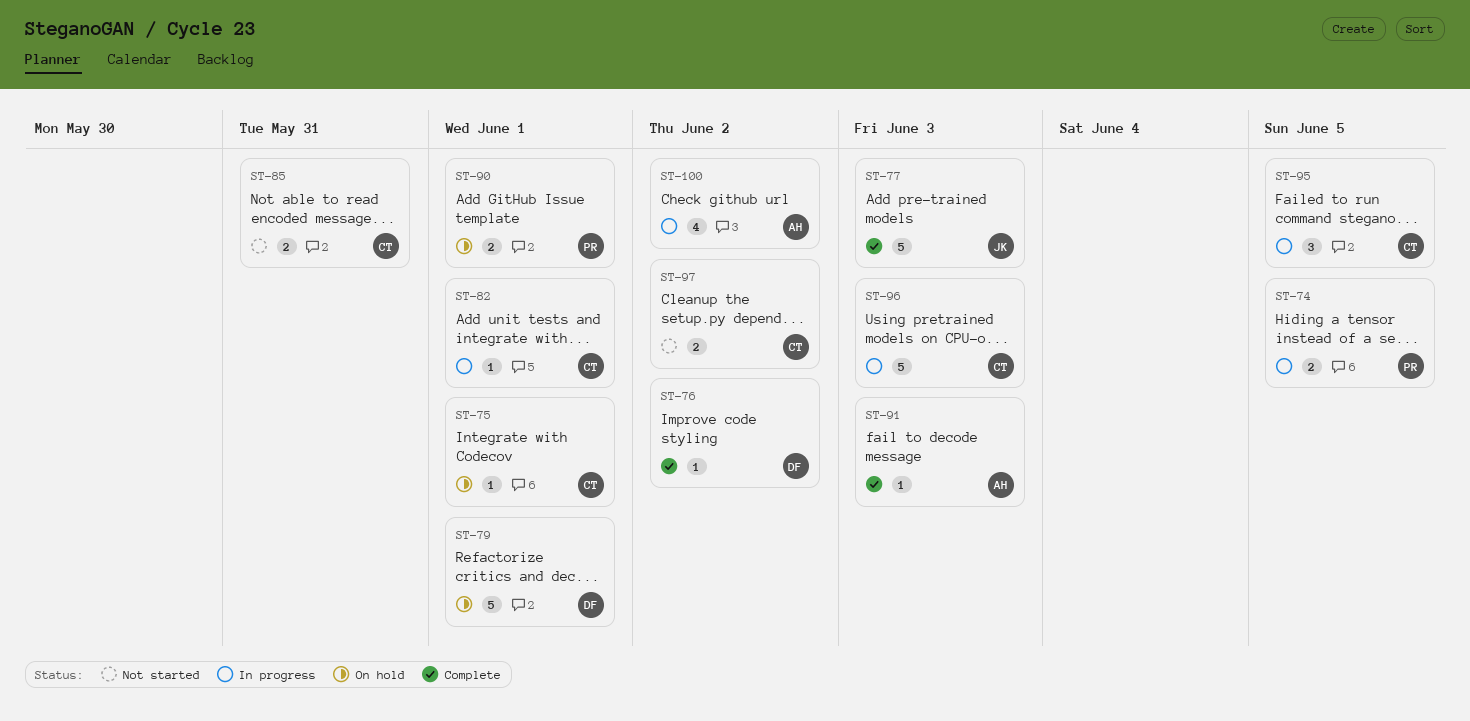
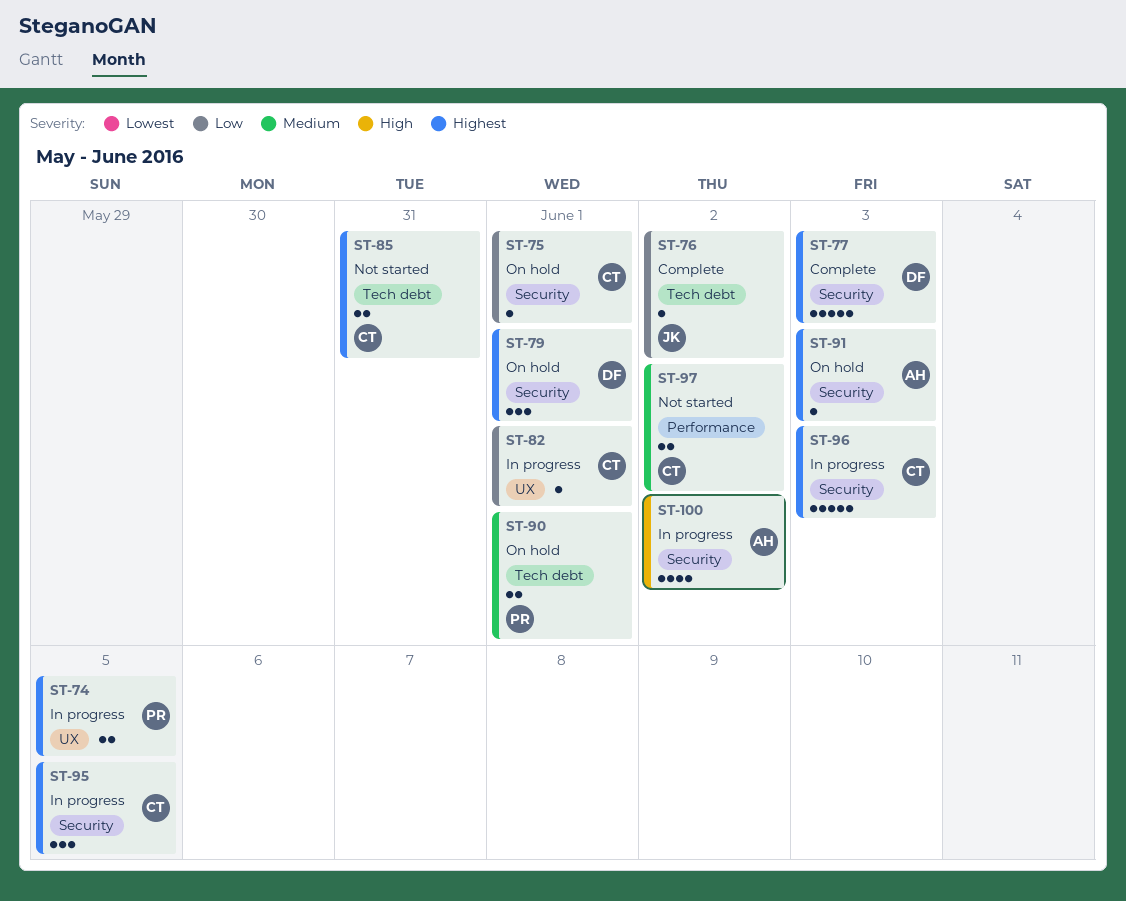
ST-76, owner: DF -> JK
ST-77, owner: JK -> DF
ST-79, estimate: 5 -> 3
ST-91, status: Complete -> On hold

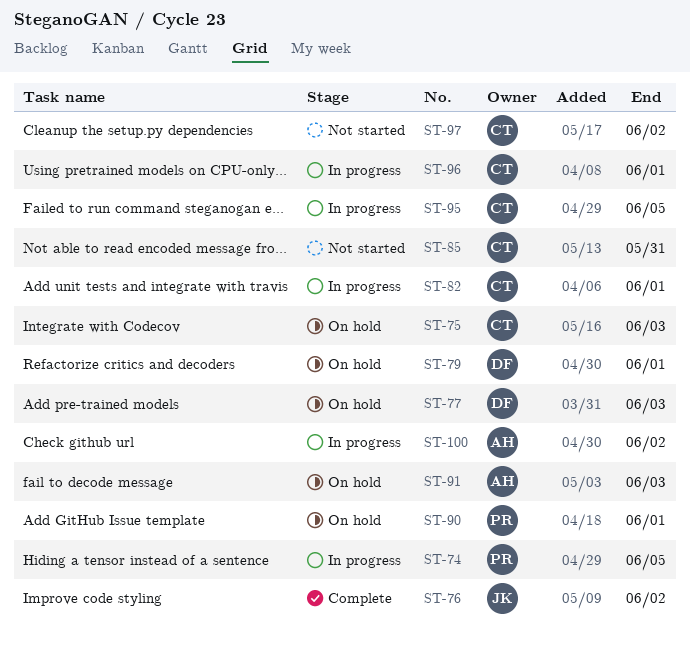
ST-75, due: Jun 1 -> Jun 3
ST-77, status: Complete -> On hold
ST-96, due: Jun 3 -> Jun 1

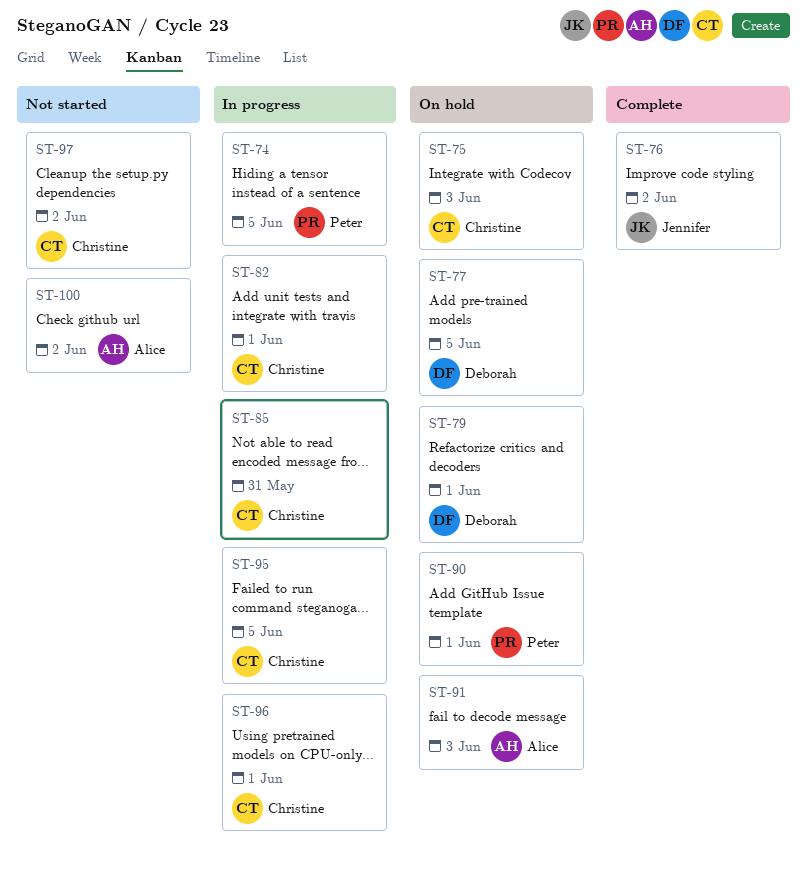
ST-77, due: Jun 3 -> Jun 5
ST-85, status: Not started -> In progress
ST-100, status: In progress -> Not started

